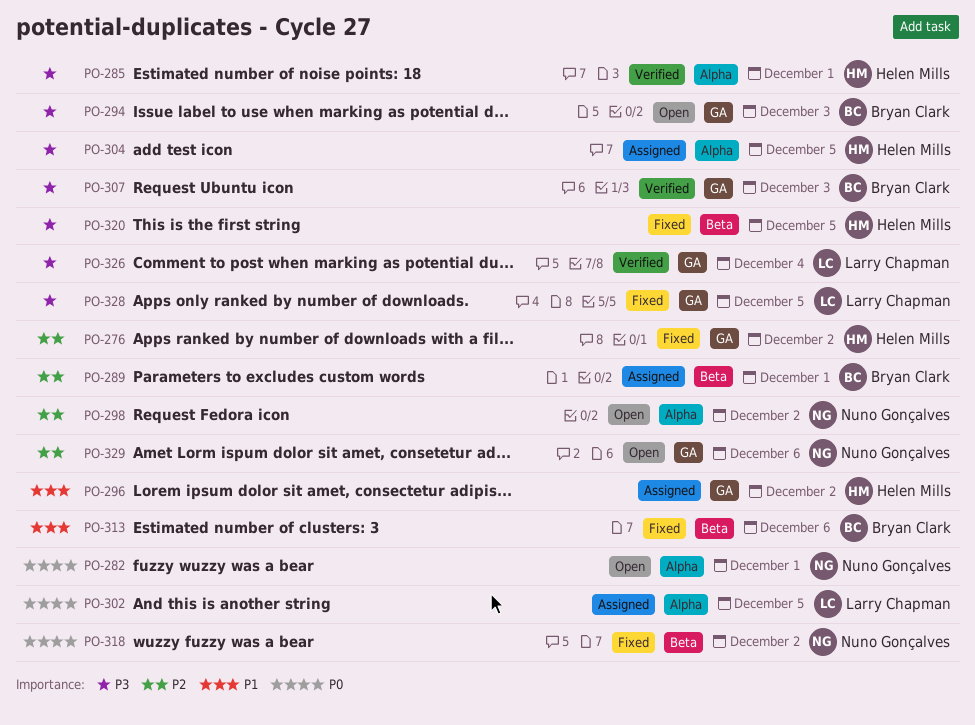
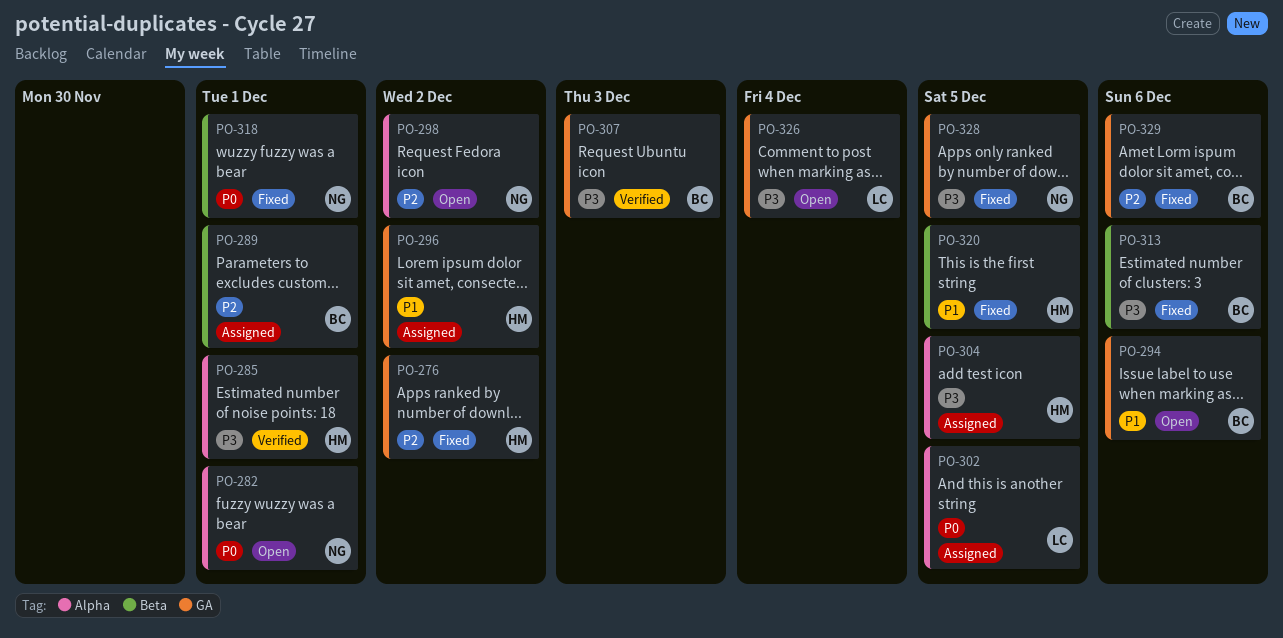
PO-294, priority: P3 -> P1
PO-294, due: Dec 3 -> Dec 6
PO-313, priority: P1 -> P3
PO-318, due: Dec 2 -> Dec 1
PO-320, priority: P3 -> P1
PO-326, status: Verified -> Open
PO-328, owner: Larry Chapman -> Nuno Gonçalves
PO-329, status: Open -> Fixed
PO-329, owner: Nuno Gonçalves -> Bryan Clark

